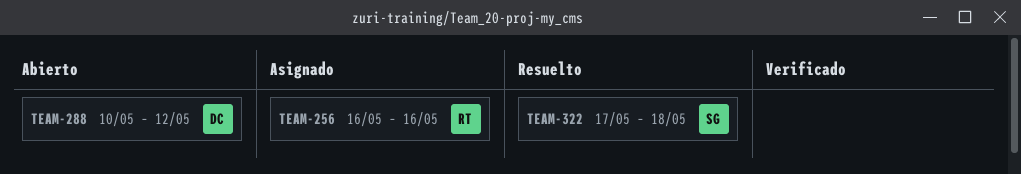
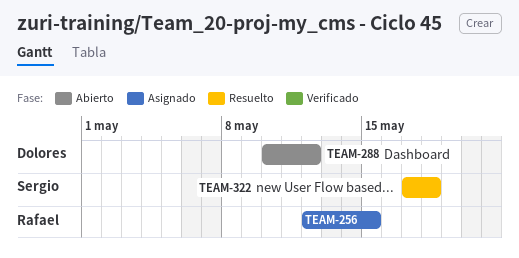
TEAM-256, start: May 16 -> May 12
TEAM-256, due: May 16 -> May 15

